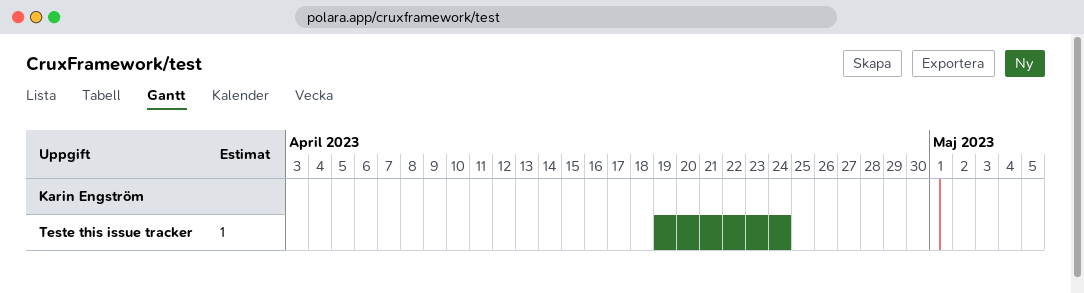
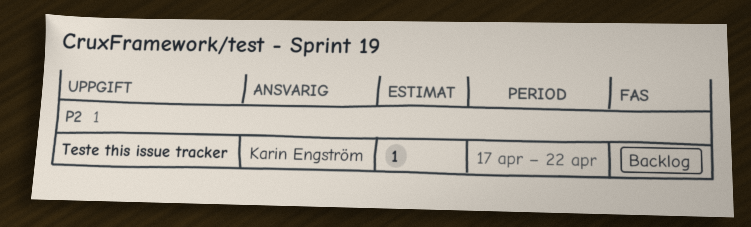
Teste this issue tracker, start: Apr 19 -> Apr 17
Teste this issue tracker, due: Apr 24 -> Apr 22

